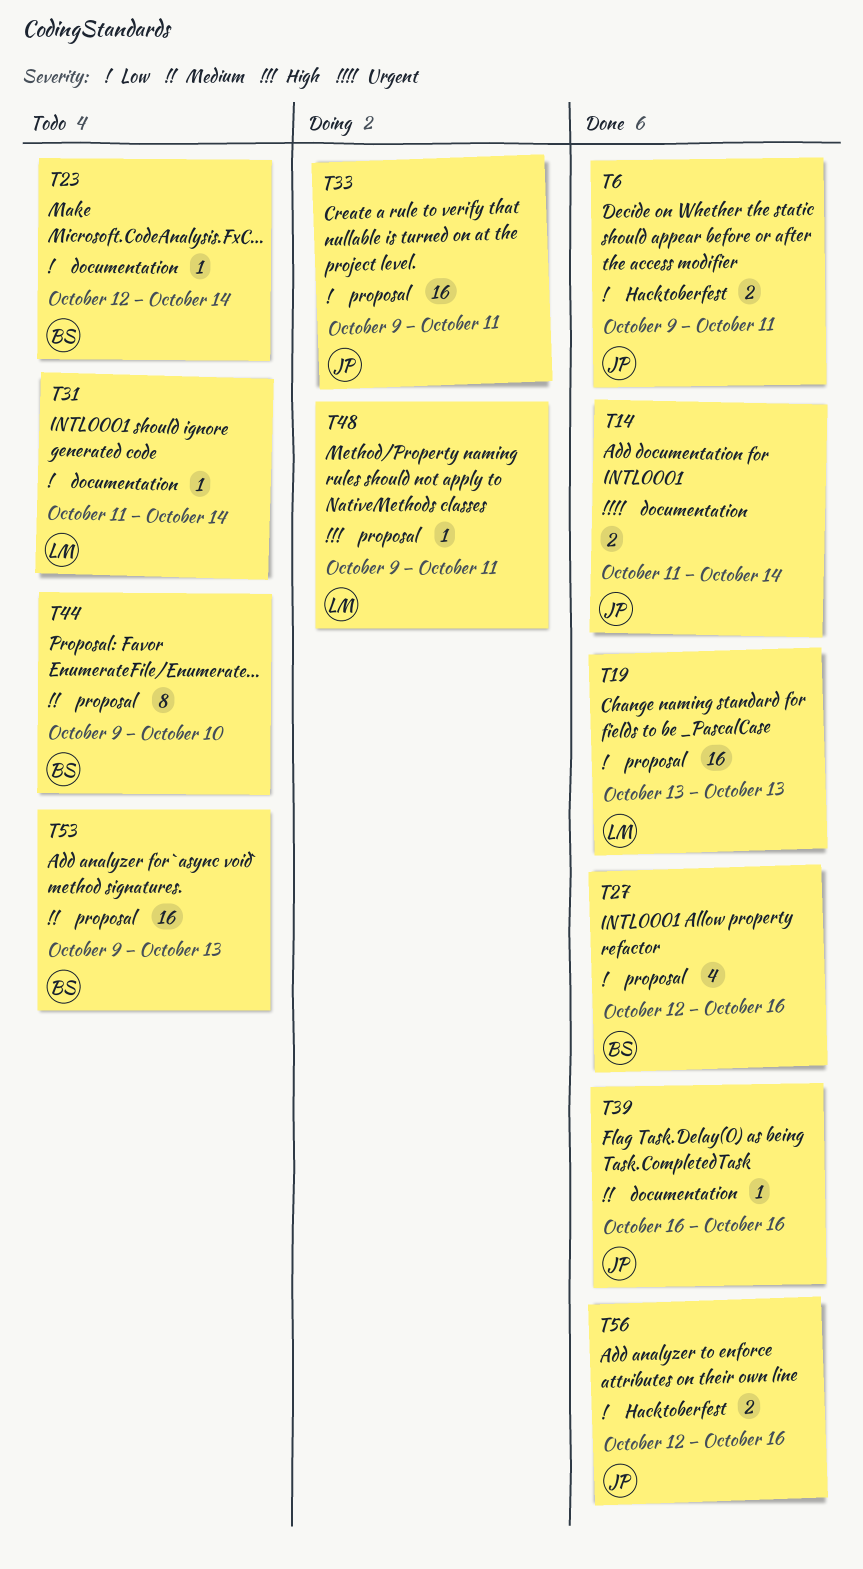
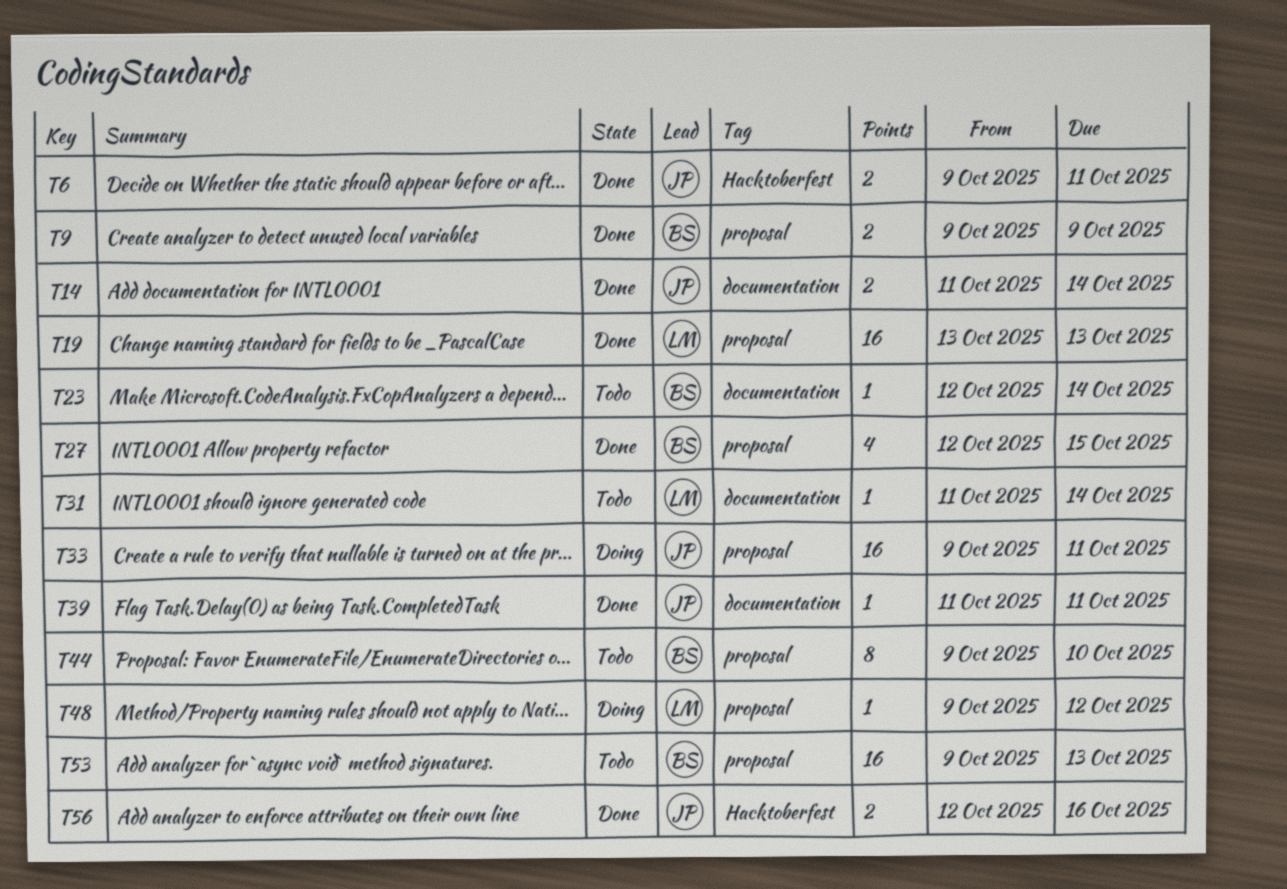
T9: none -> present
T27, due: Oct 16 -> Oct 15
T39, start: Oct 16 -> Oct 11
T39, due: Oct 16 -> Oct 11
T48, due: Oct 11 -> Oct 12

